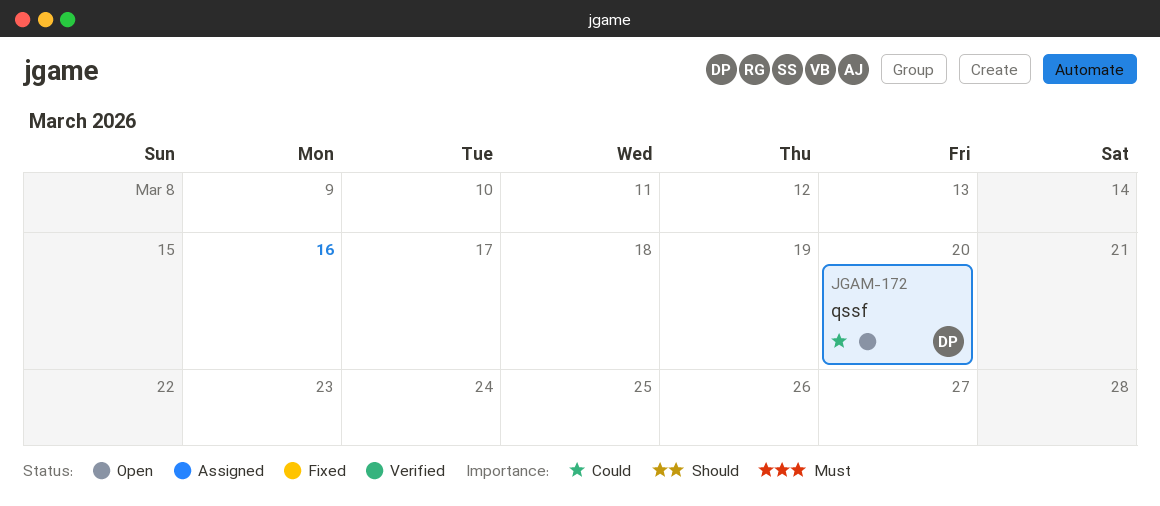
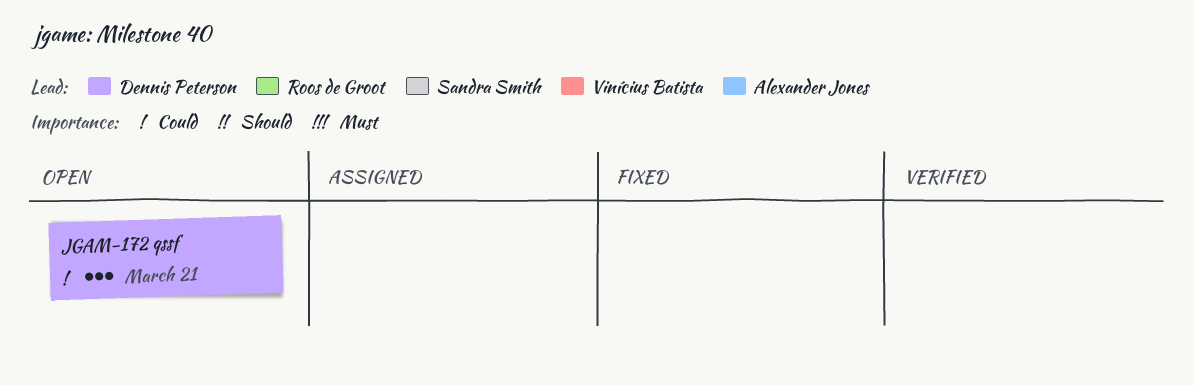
JGAM-172, due: Mar 20 -> Mar 21

